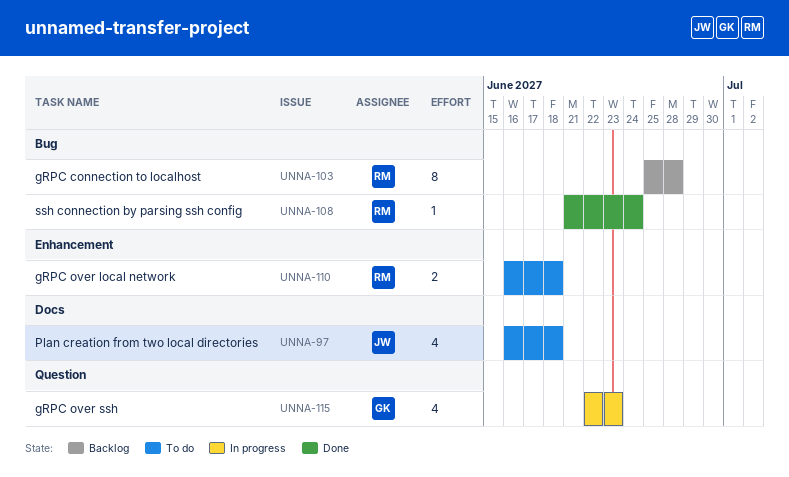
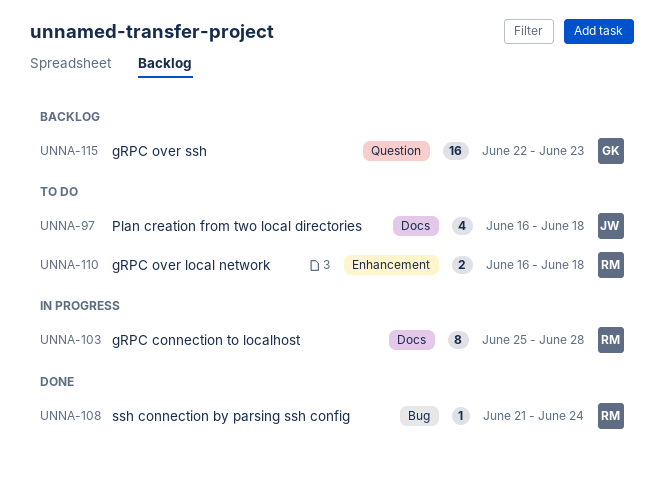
UNNA-103, status: Backlog -> In progress
UNNA-103, label: Bug -> Docs
UNNA-115, status: In progress -> Backlog
UNNA-115, estimate: 4 -> 16

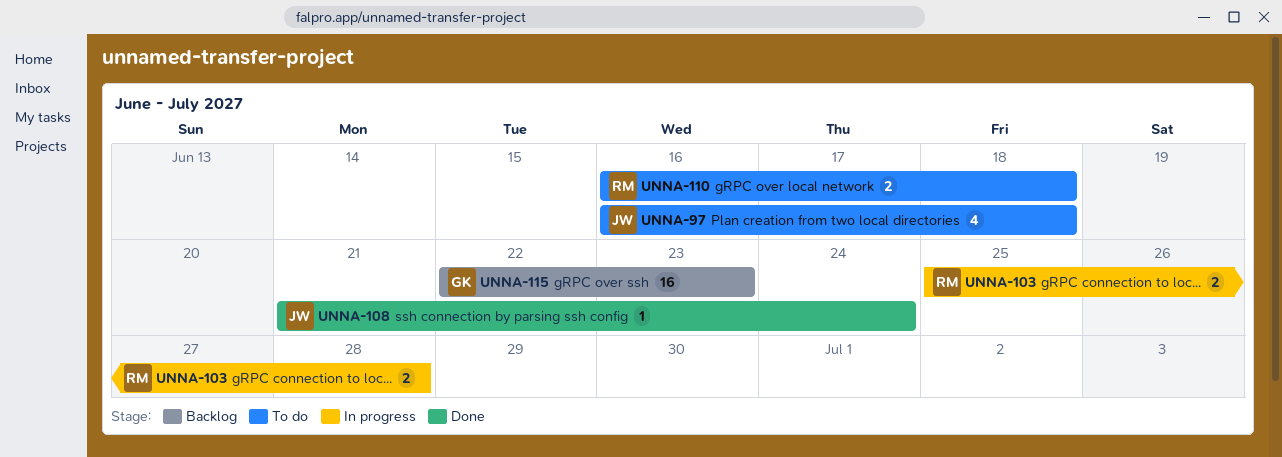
UNNA-103, estimate: 8 -> 2
UNNA-108, owner: RM -> JW

